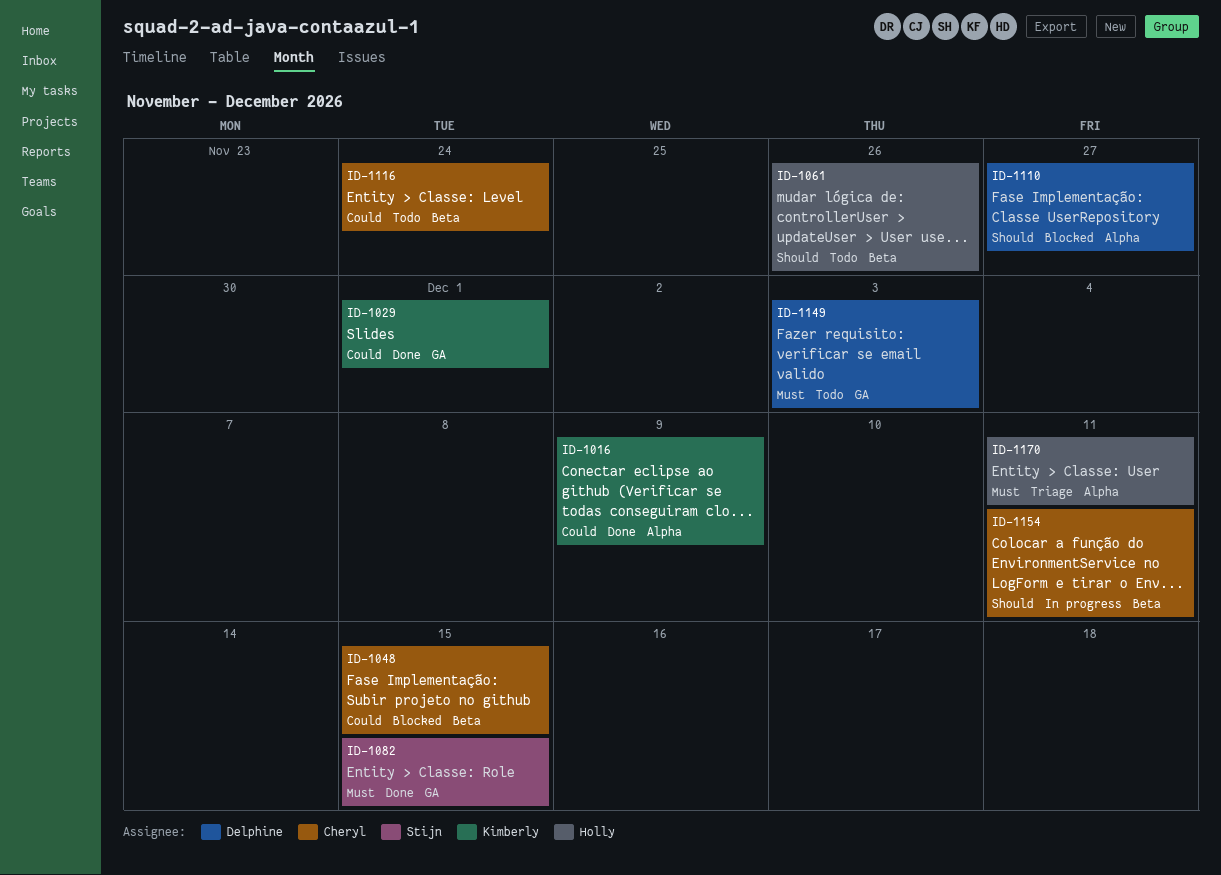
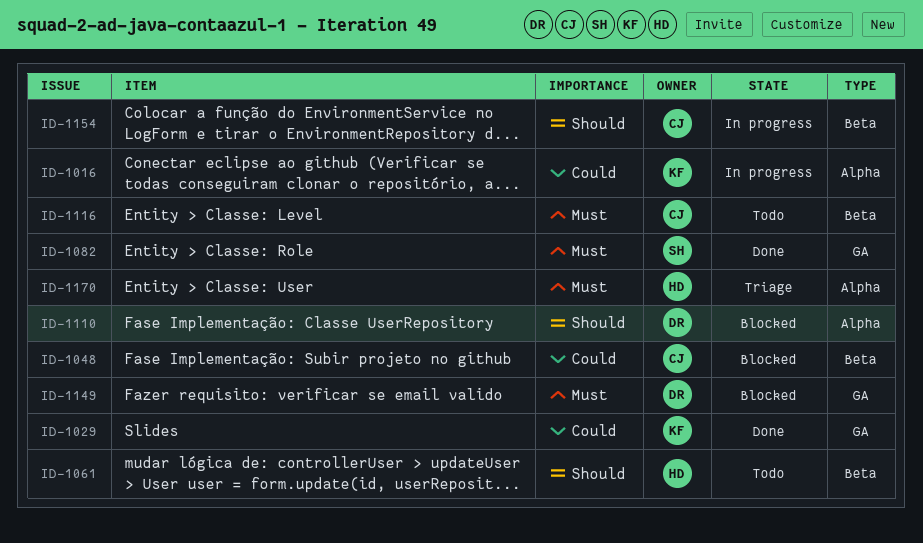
ID-1016, status: Done -> In progress
ID-1116, priority: Could -> Must
ID-1149, status: Todo -> Blocked

